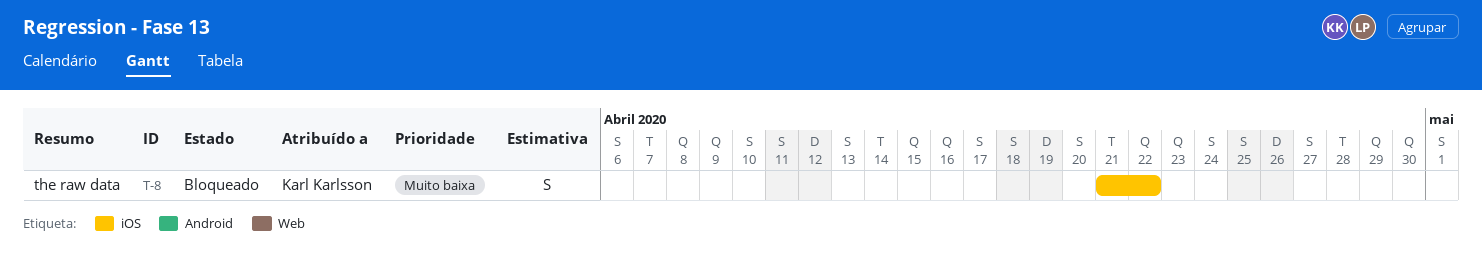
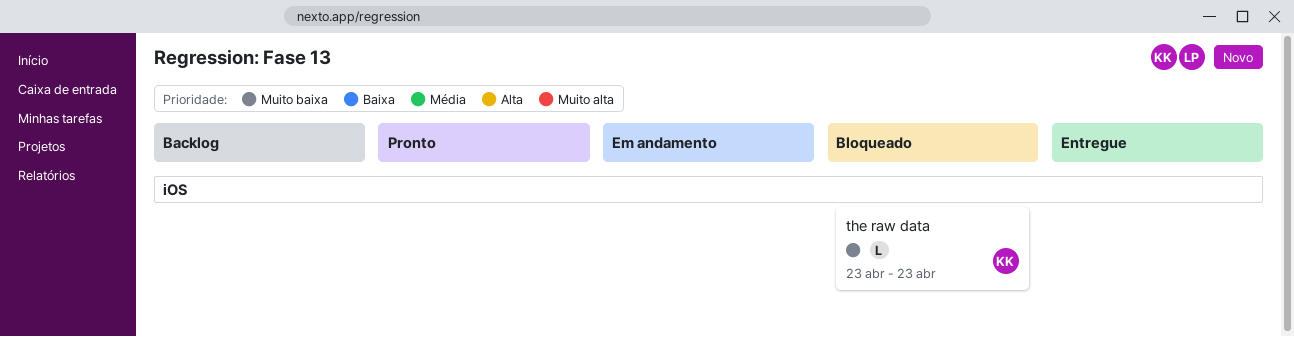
the raw data, estimate: S -> L
the raw data, start: Apr 21 -> Apr 23
the raw data, due: Apr 22 -> Apr 23

